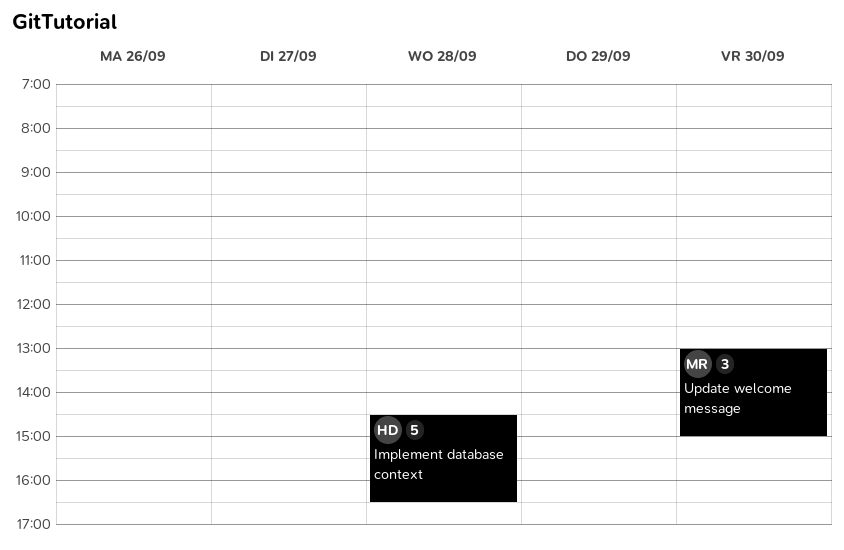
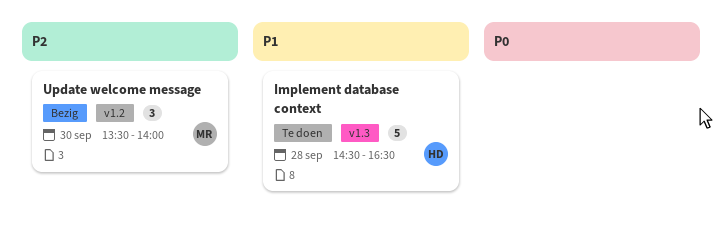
Update welcome message, begins: 13:00 -> 13:30
Update welcome message, ends: 15:00 -> 14:00

